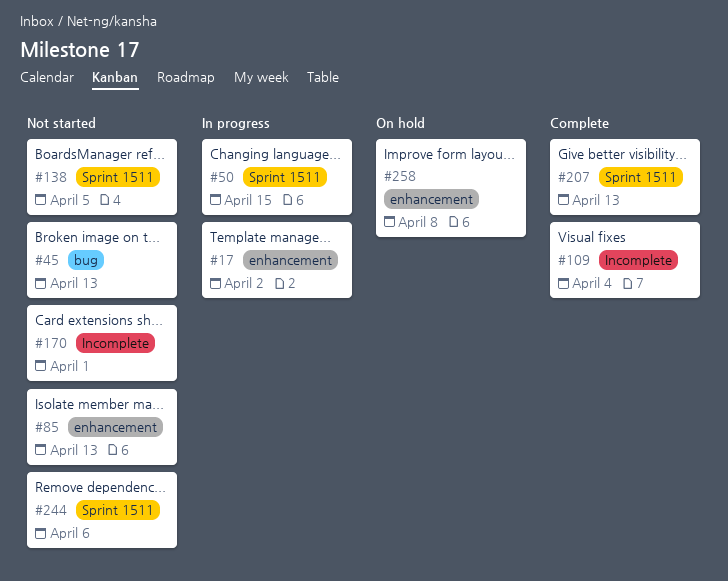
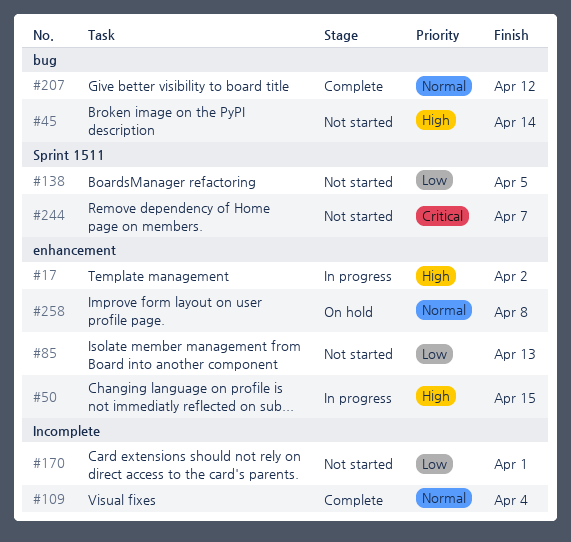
#45, due: Apr 13 -> Apr 14
#50, label: Sprint 1511 -> enhancement
#207, label: Sprint 1511 -> bug
#207, due: Apr 13 -> Apr 12
#244, due: Apr 6 -> Apr 7

